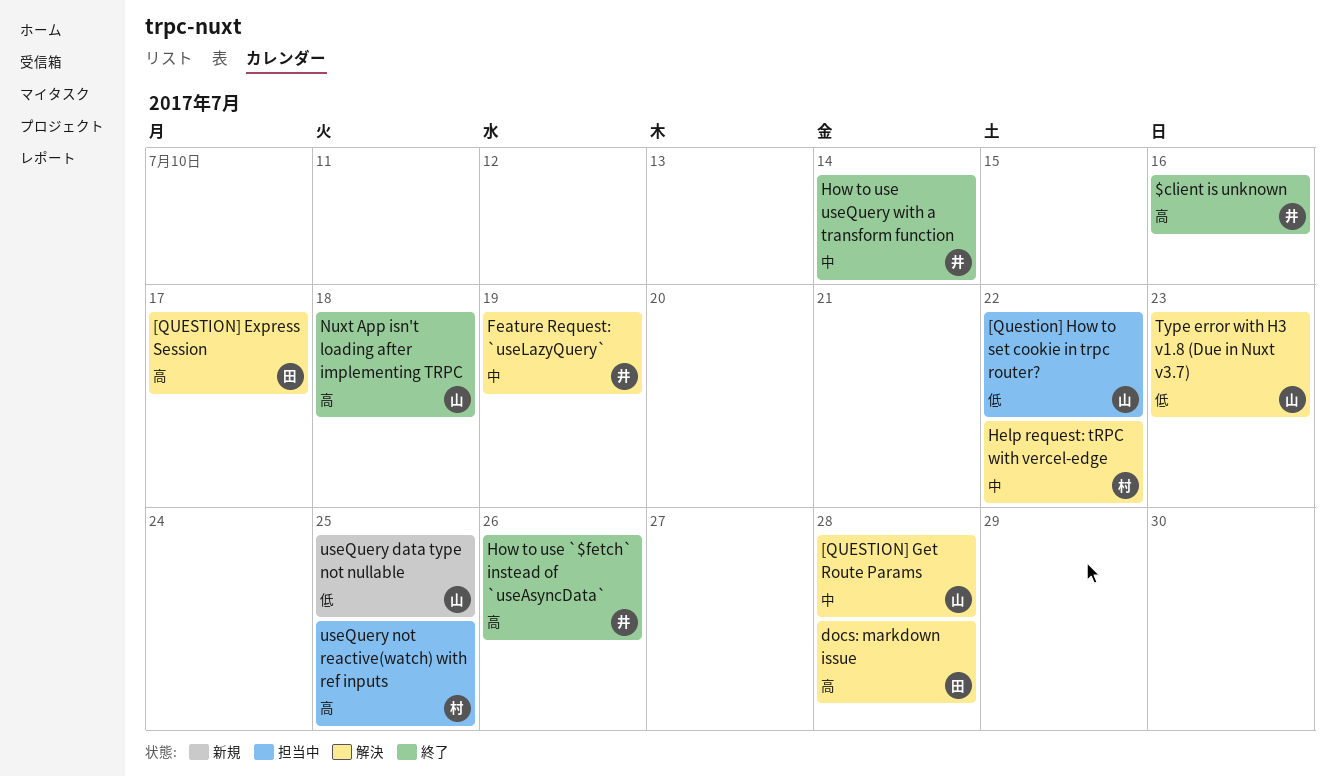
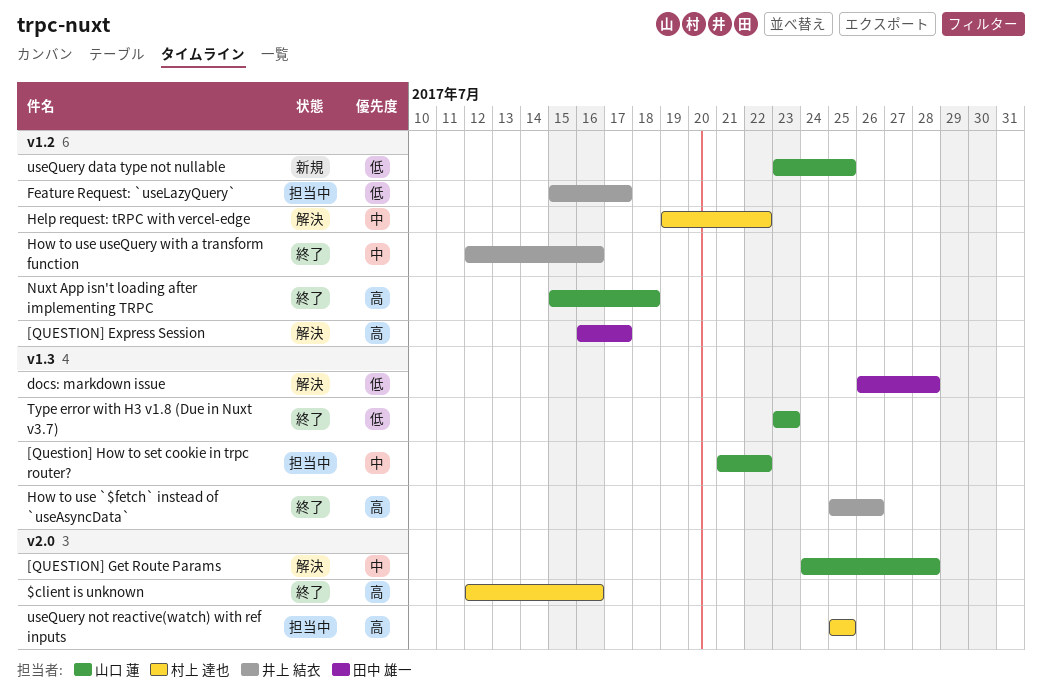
$client is unknown, owner: 井上 結衣 -> 村上 達也
[Question] How to set cookie in trpc router?, priority: 低 -> 中
docs: markdown issue, priority: 高 -> 低
Feature Request: `useLazyQuery`, status: 解決 -> 担当中
Feature Request: `useLazyQuery`, priority: 中 -> 低
Feature Request: `useLazyQuery`, due: Jul 19 -> Jul 17
How to use useQuery with a transform function, due: Jul 14 -> Jul 16
Type error with H3 v1.8 (Due in Nuxt v3.7), status: 解決 -> 終了

